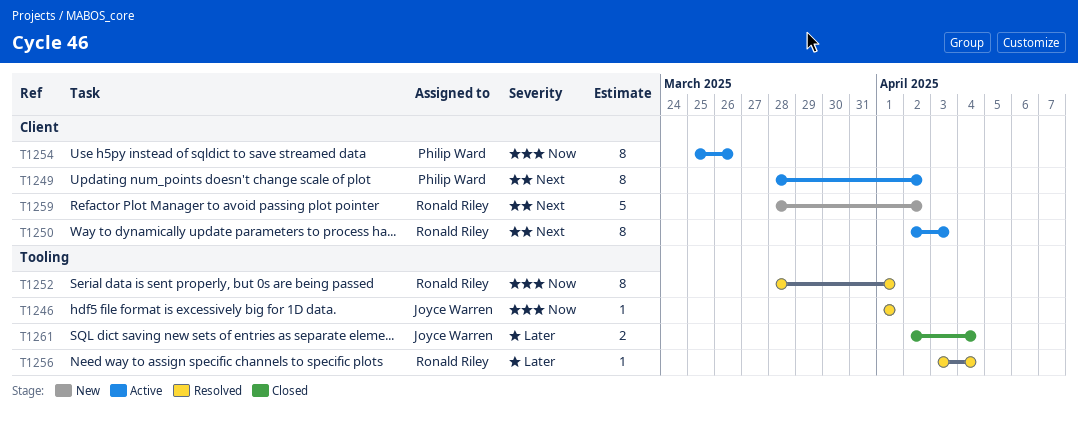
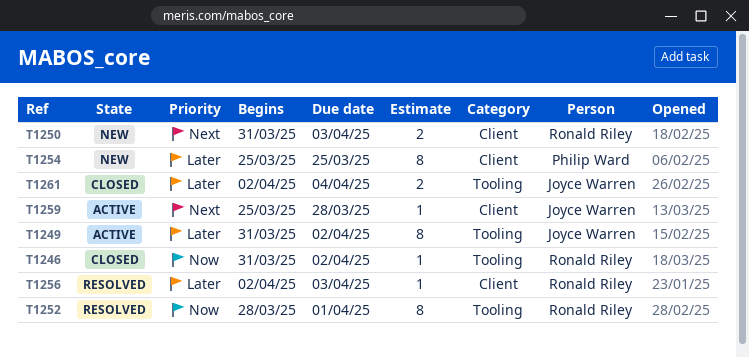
T1246, status: Resolved -> Closed
T1246, owner: Joyce Warren -> Ronald Riley
T1246, start: Apr 1 -> Mar 31
T1246, due: Apr 1 -> Apr 2
T1249, owner: Philip Ward -> Joyce Warren
T1249, priority: Next -> Later
T1249, label: Client -> Tooling
T1249, start: Mar 28 -> Mar 31
T1250, status: Active -> New
T1250, estimate: 8 -> 2
T1250, start: Apr 2 -> Mar 31
T1254, status: Active -> New
T1254, priority: Now -> Later
T1254, due: Mar 26 -> Mar 25
T1256, label: Tooling -> Client
T1256, start: Apr 3 -> Apr 2
T1256, due: Apr 4 -> Apr 3
T1259, status: New -> Active
T1259, owner: Ronald Riley -> Joyce Warren
T1259, estimate: 5 -> 1
T1259, start: Mar 28 -> Mar 25
T1259, due: Apr 2 -> Mar 28

